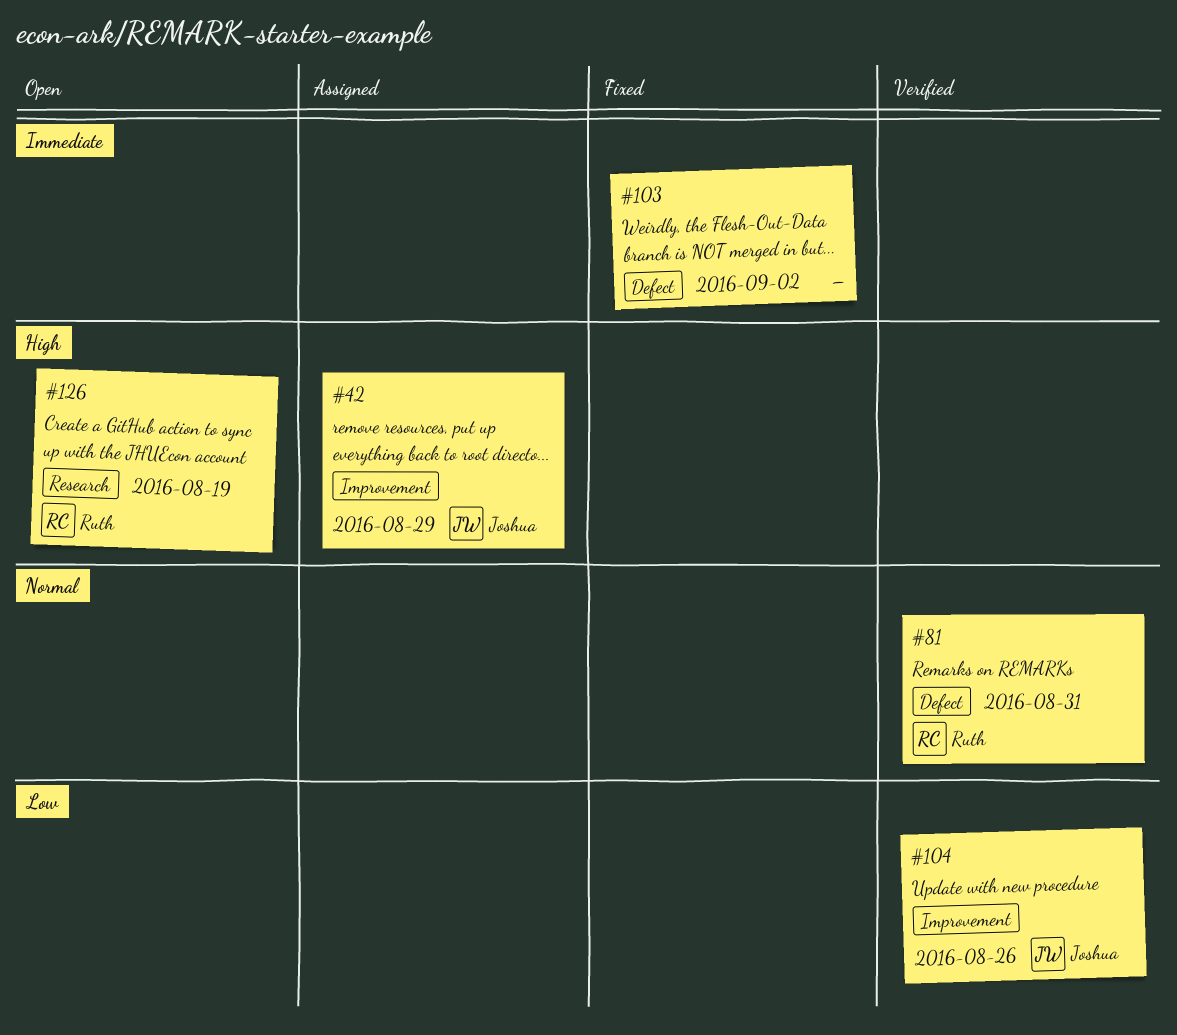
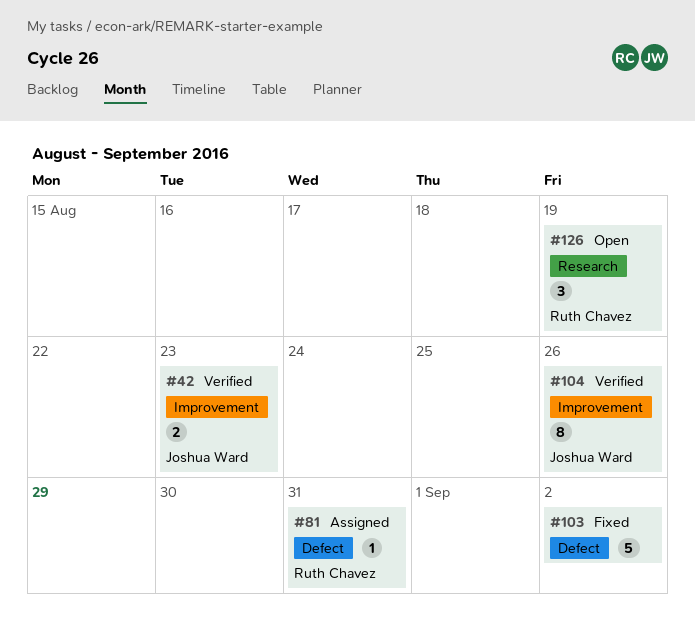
#42, status: Assigned -> Verified
#42, due: Aug 29 -> Aug 23
#81, status: Verified -> Assigned

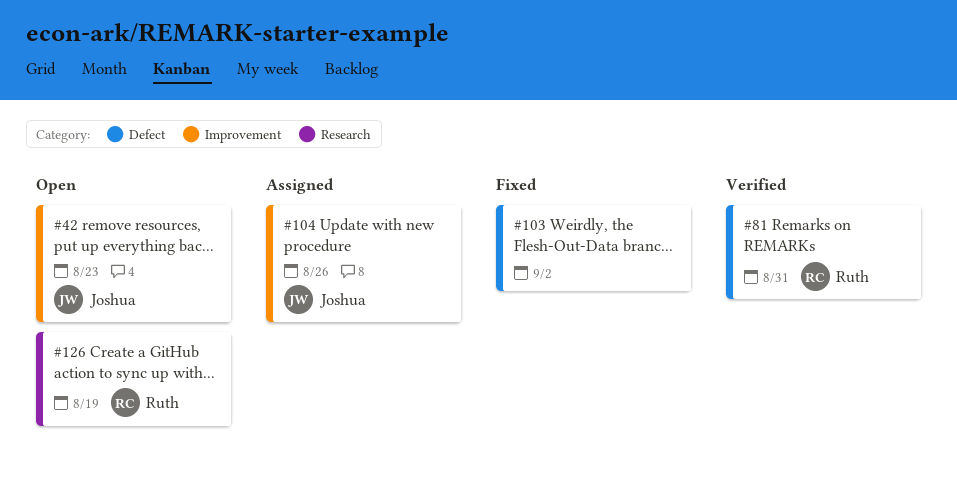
#42, status: Verified -> Open
#81, status: Assigned -> Verified
#104, status: Verified -> Assigned

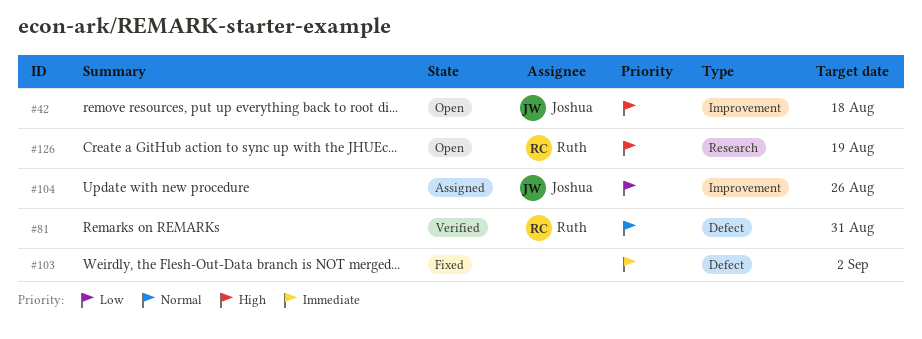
#42, due: Aug 23 -> Aug 18

